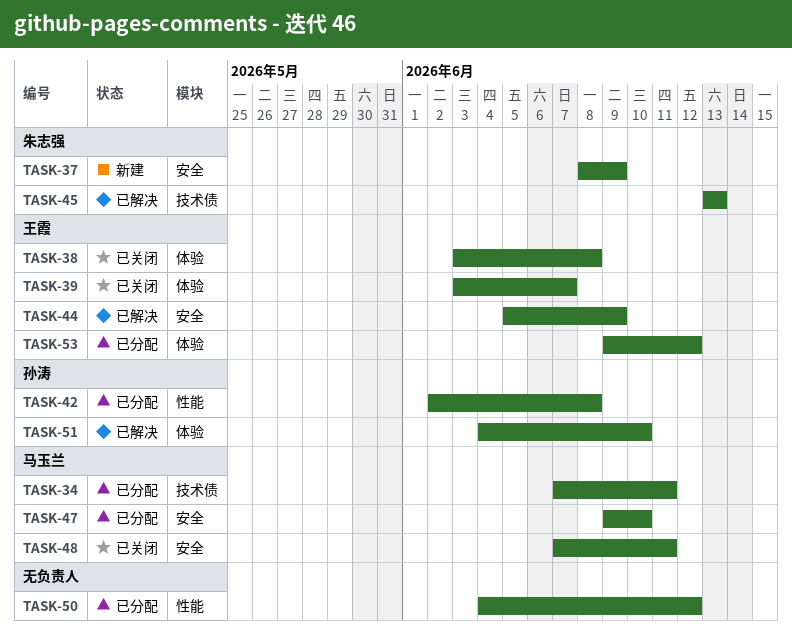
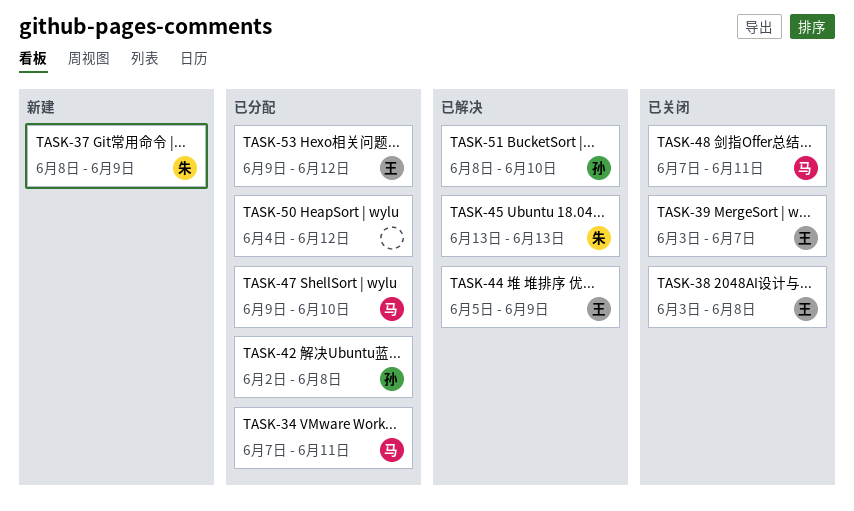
TASK-51, start: Jun 4 -> Jun 8

